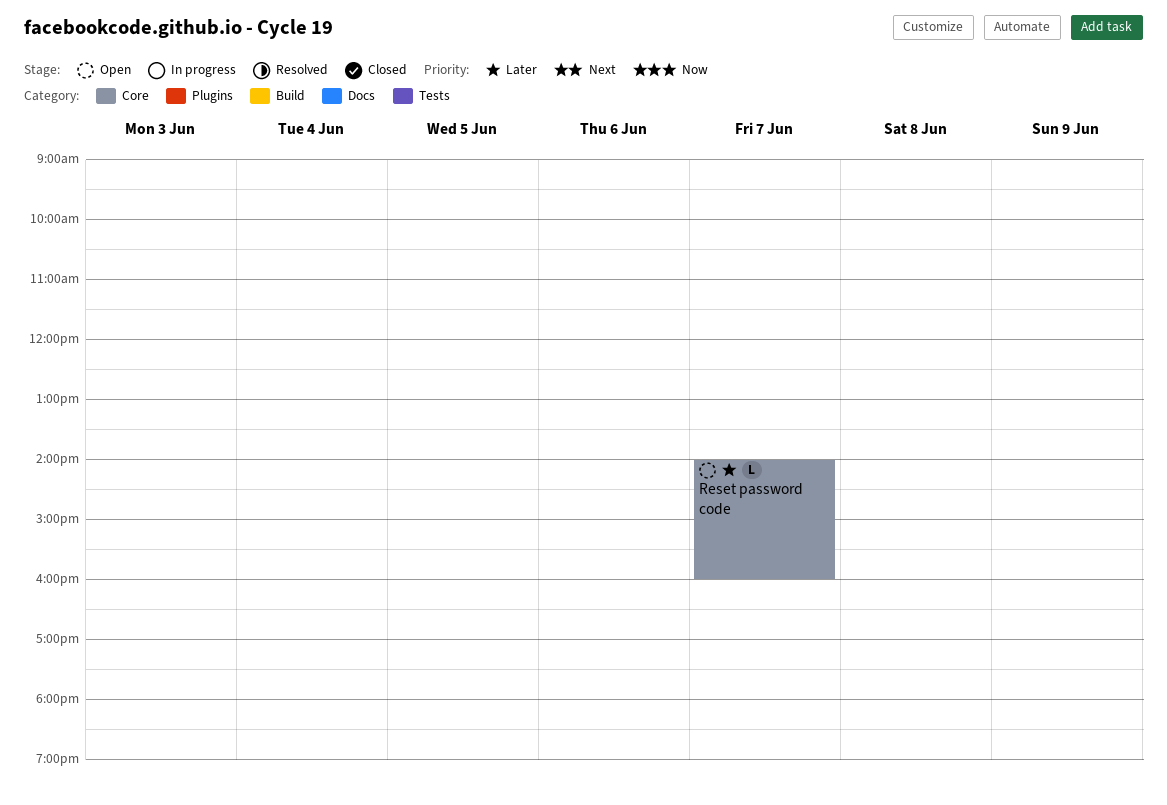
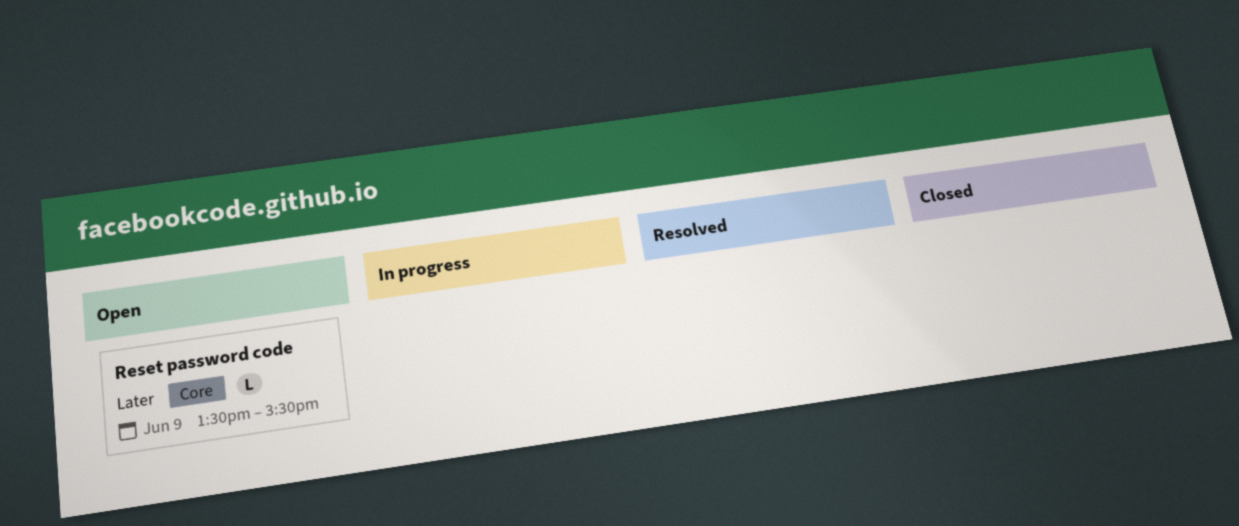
Reset password code, day: Jun 7 -> Jun 9
Reset password code, begins: 14:00 -> 13:30
Reset password code, ends: 16:00 -> 15:30

